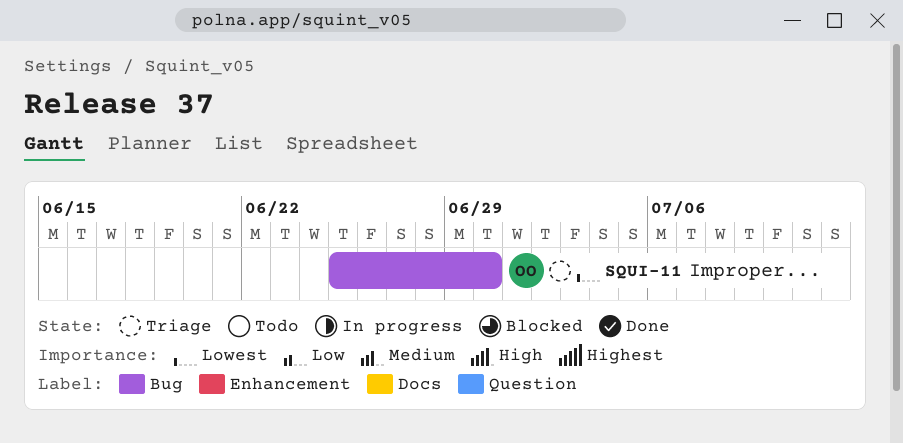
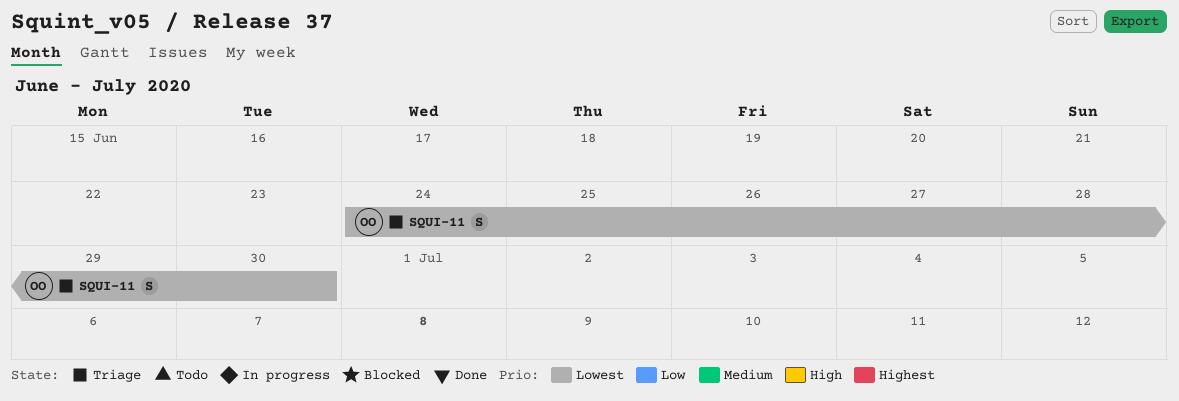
SQUI-11, start: Jun 25 -> Jun 24

